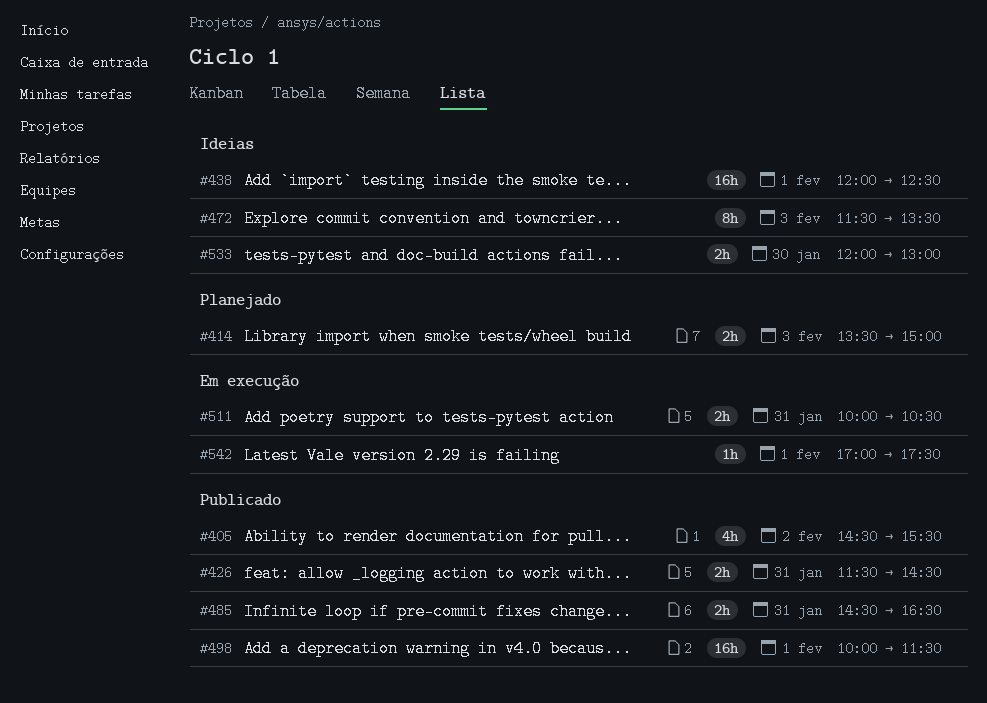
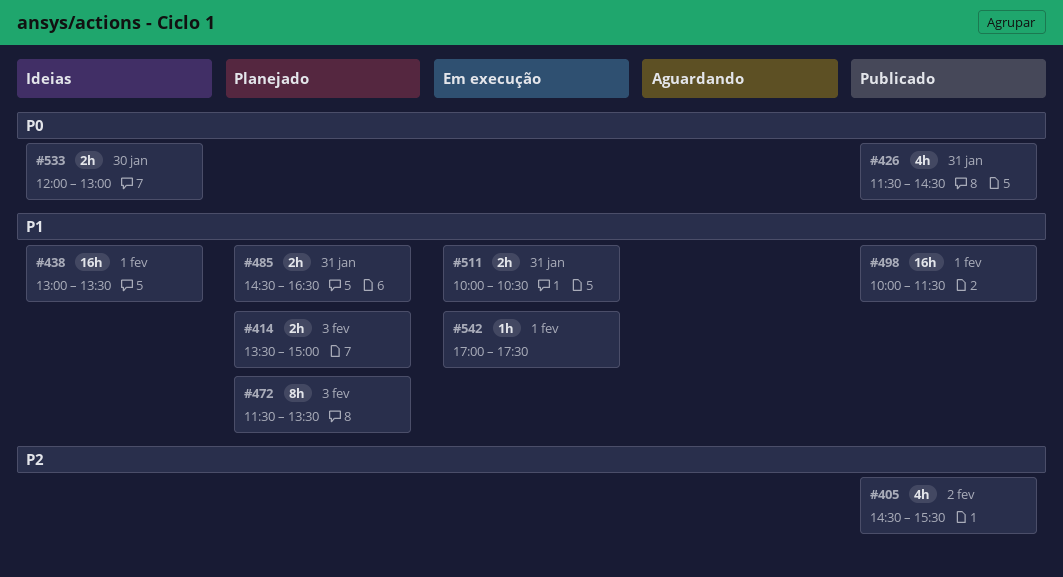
#426, estimate: 2h -> 4h
#438, begins: 12:00 -> 13:00
#438, ends: 12:30 -> 13:30
#472, status: Ideias -> Planejado
#485, status: Publicado -> Planejado

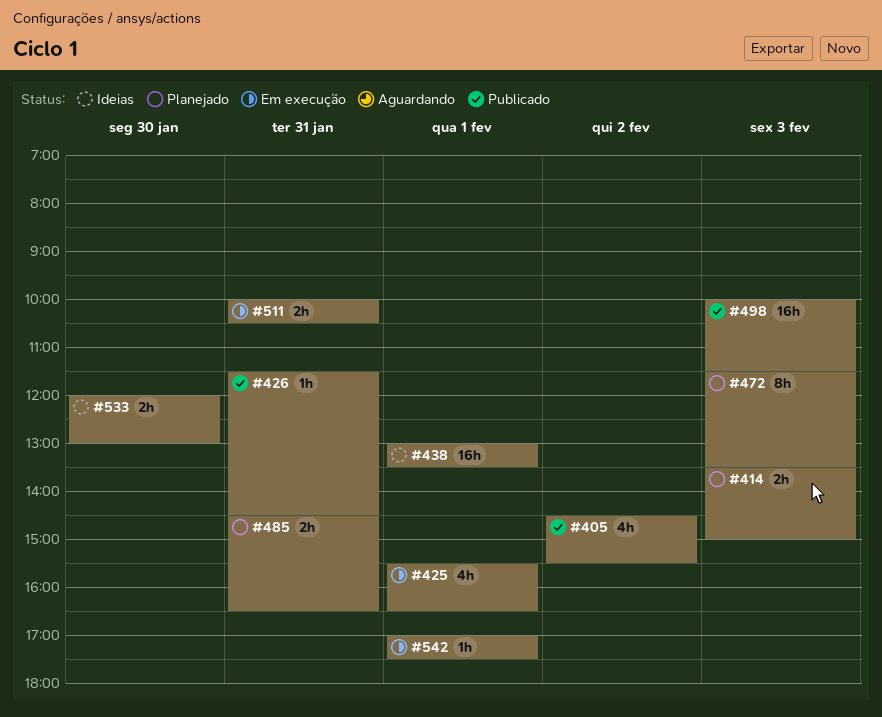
#425: none -> present
#426, estimate: 4h -> 1h
#498, day: Feb 1 -> Feb 3

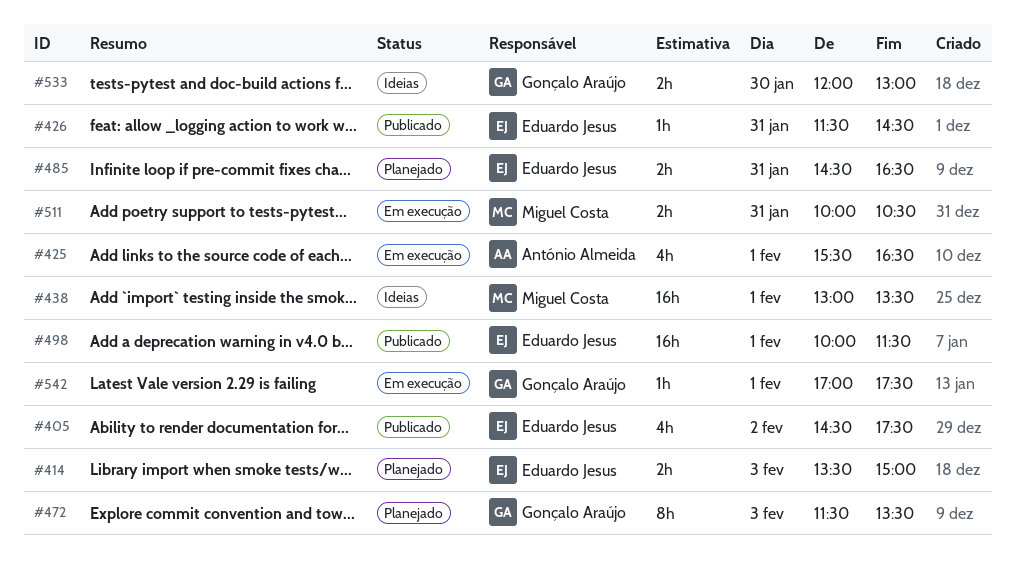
#405, ends: 15:30 -> 17:30
#498, day: Feb 3 -> Feb 1

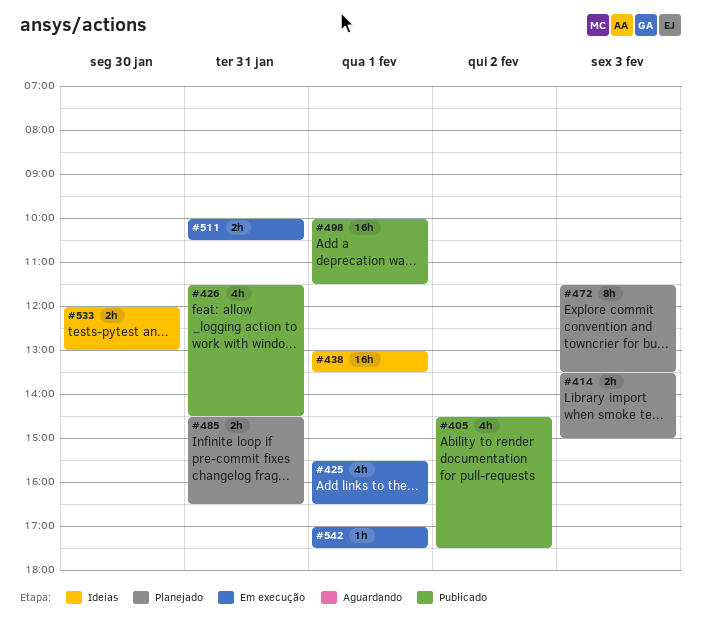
#426, estimate: 1h -> 4h

